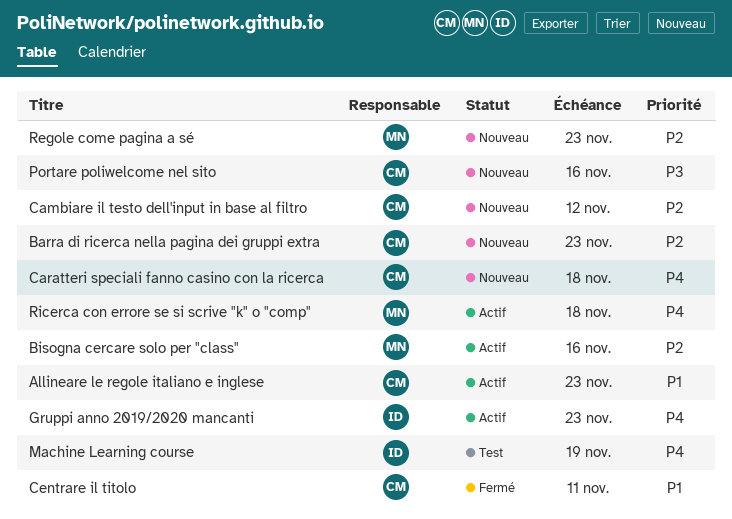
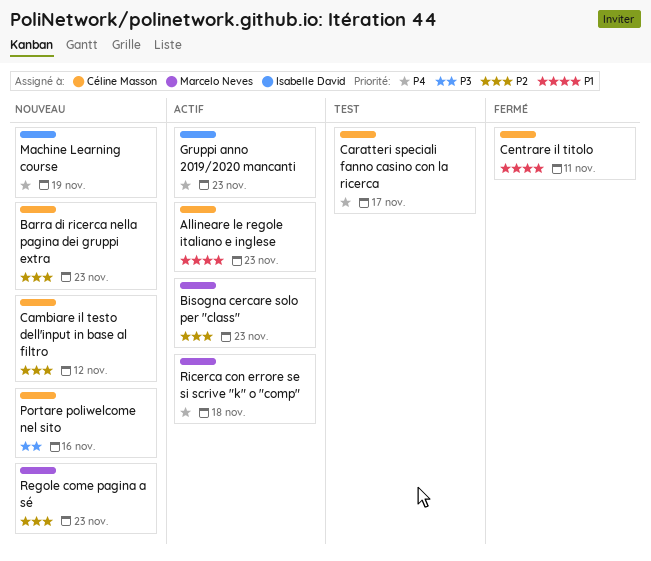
Bisogna cercare solo per "class", due: Nov 16 -> Nov 23
Caratteri speciali fanno casino con la ricerca, status: Nouveau -> Test
Caratteri speciali fanno casino con la ricerca, due: Nov 18 -> Nov 17
Machine Learning course, status: Test -> Nouveau

